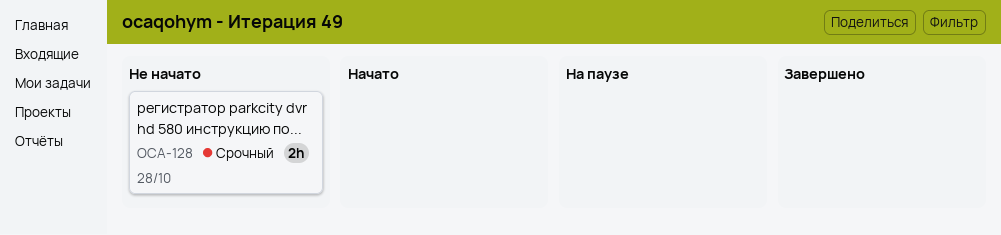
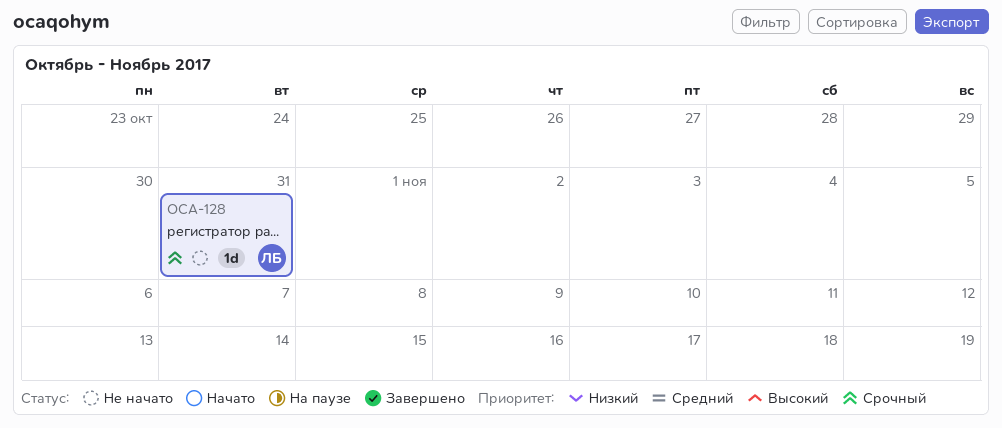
OCA-128, estimate: 2h -> 1d
OCA-128, due: Oct 28 -> Oct 31

